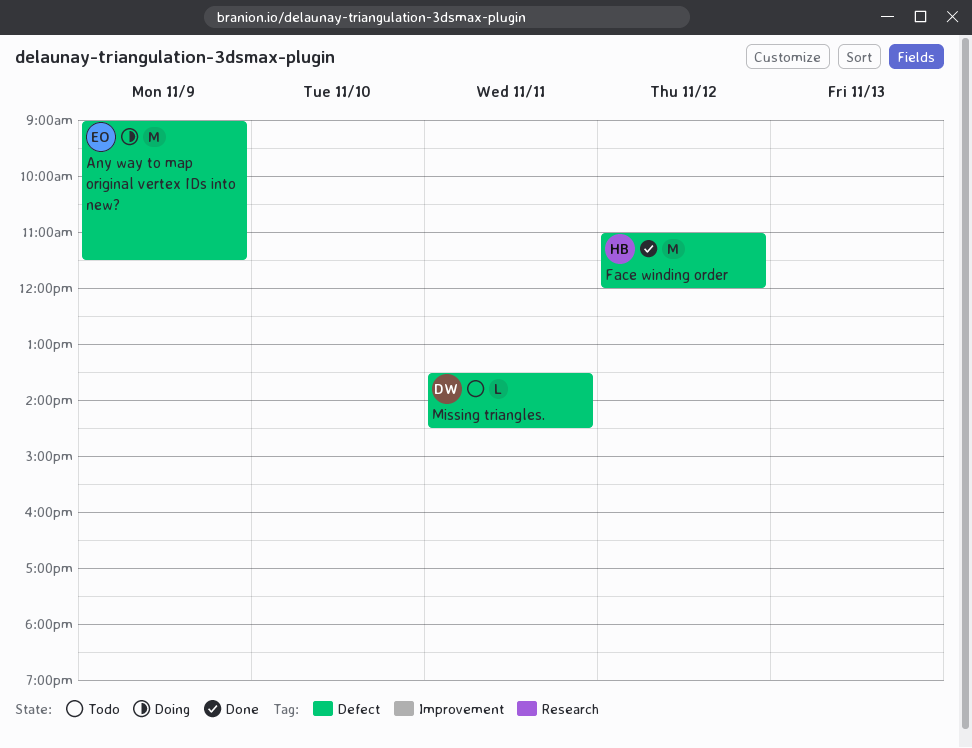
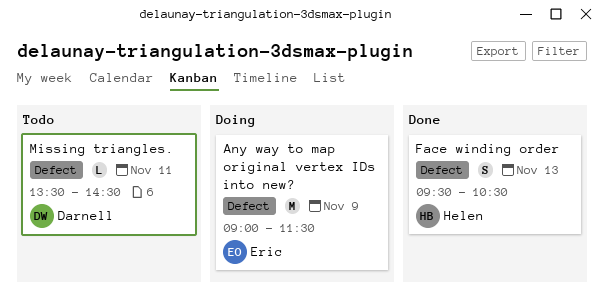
Face winding order, estimate: M -> S
Face winding order, day: Nov 12 -> Nov 13
Face winding order, begins: 11:00 -> 09:30
Face winding order, ends: 12:00 -> 10:30

